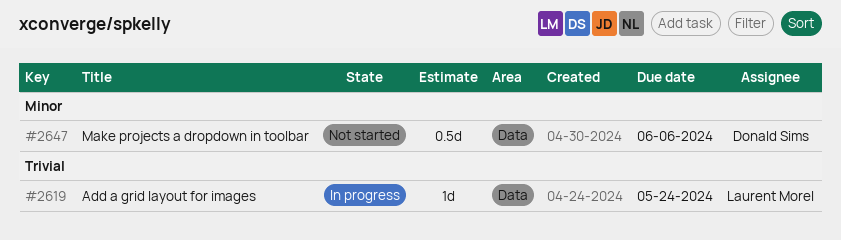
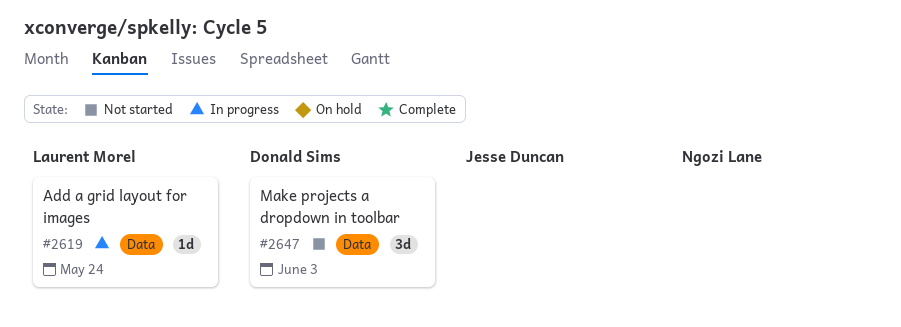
#2647, estimate: 0.5d -> 3d
#2647, due: Jun 6 -> Jun 3

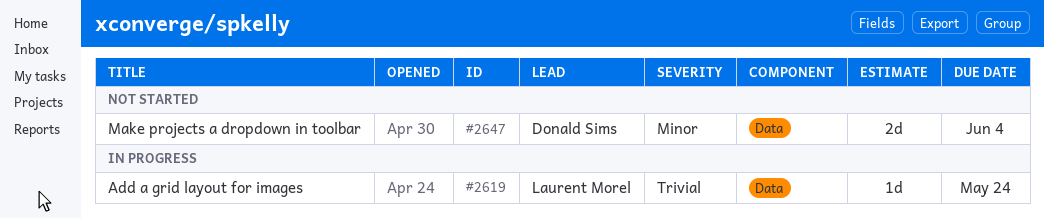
#2647, estimate: 3d -> 2d
#2647, due: Jun 3 -> Jun 4

